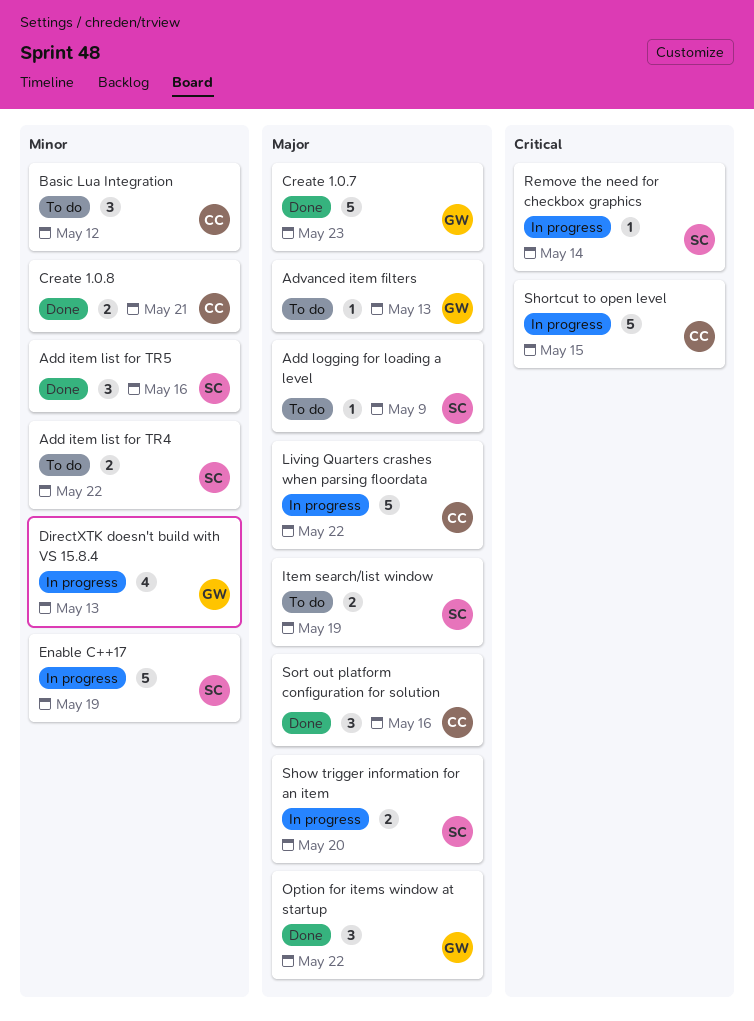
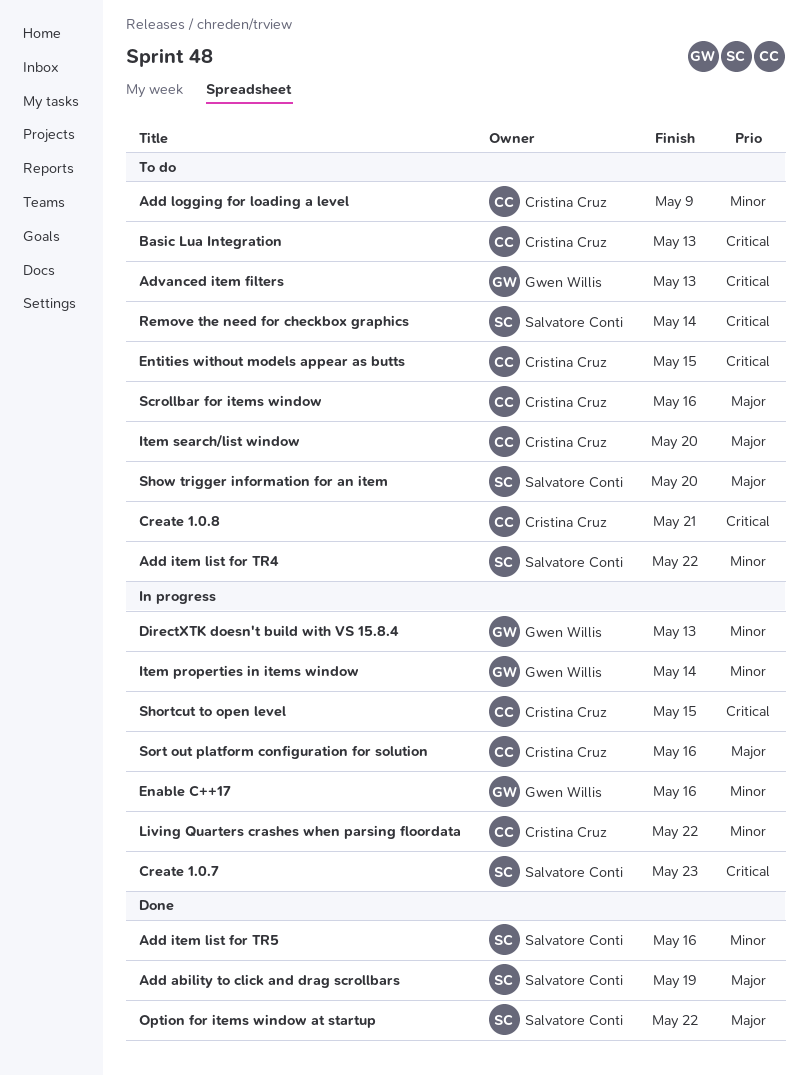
Add ability to click and drag scrollbars: none -> present
Add logging for loading a level, owner: Salvatore Conti -> Cristina Cruz
Add logging for loading a level, priority: Major -> Minor
Advanced item filters, priority: Major -> Critical
Basic Lua Integration, priority: Minor -> Critical
Basic Lua Integration, due: May 12 -> May 13
Create 1.0.7, status: Done -> In progress
Create 1.0.7, owner: Gwen Willis -> Salvatore Conti
Create 1.0.7, priority: Major -> Critical
Create 1.0.8, status: Done -> To do
Create 1.0.8, priority: Minor -> Critical
Enable C++17, owner: Salvatore Conti -> Gwen Willis
Enable C++17, due: May 19 -> May 16
Entities without models appear as butts: none -> present
Item properties in items window: none -> present
Item search/list window, owner: Salvatore Conti -> Cristina Cruz
Item search/list window, due: May 19 -> May 20
Living Quarters crashes when parsing floordata, priority: Major -> Minor
Option for items window at startup, owner: Gwen Willis -> Salvatore Conti
Remove the need for checkbox graphics, status: In progress -> To do
Scrollbar for items window: none -> present
Show trigger information for an item, status: In progress -> To do
Sort out platform configuration for solution, status: Done -> In progress

